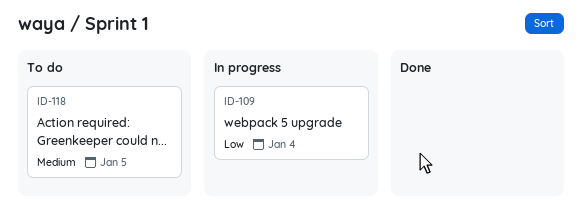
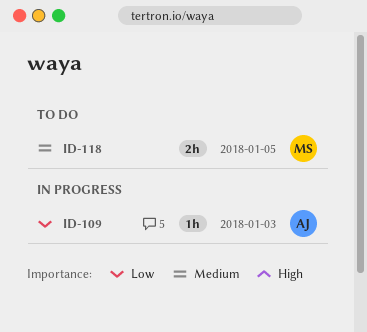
ID-109, due: Jan 4 -> Jan 3

